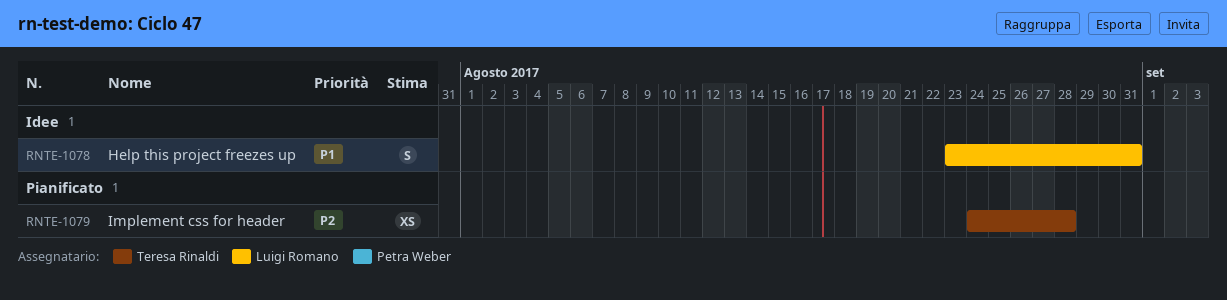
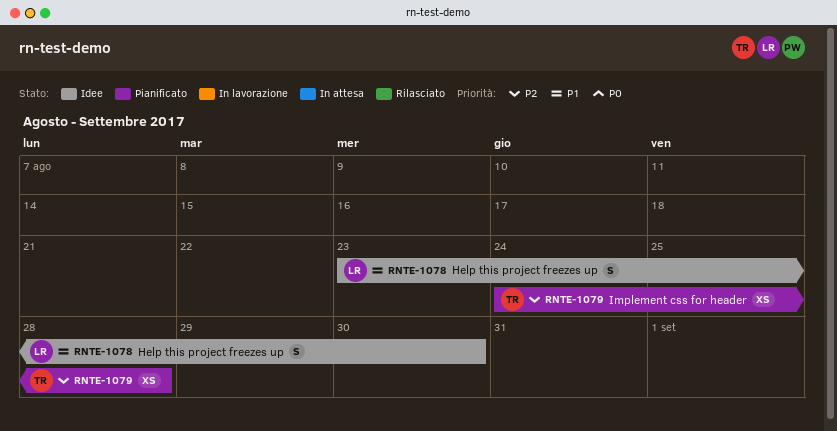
RNTE-1078, due: Aug 31 -> Aug 30

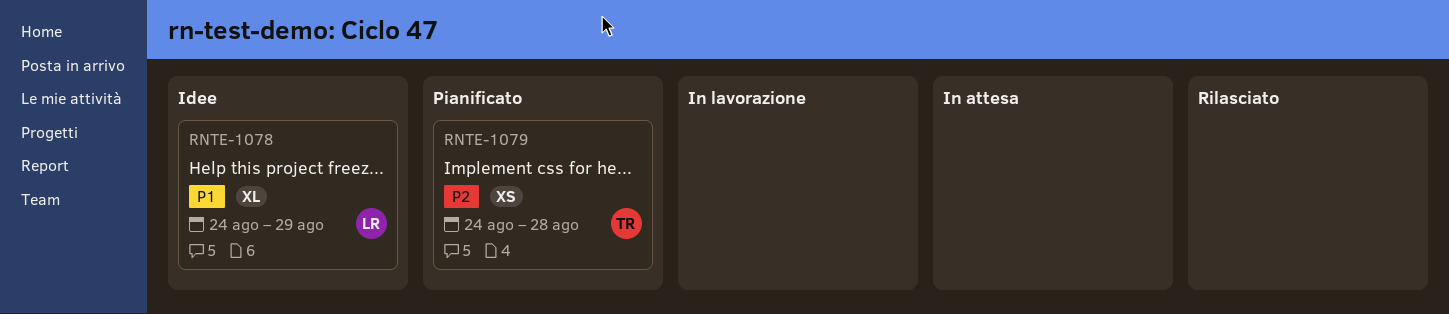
RNTE-1078, estimate: S -> XL
RNTE-1078, start: Aug 23 -> Aug 24
RNTE-1078, due: Aug 30 -> Aug 29

